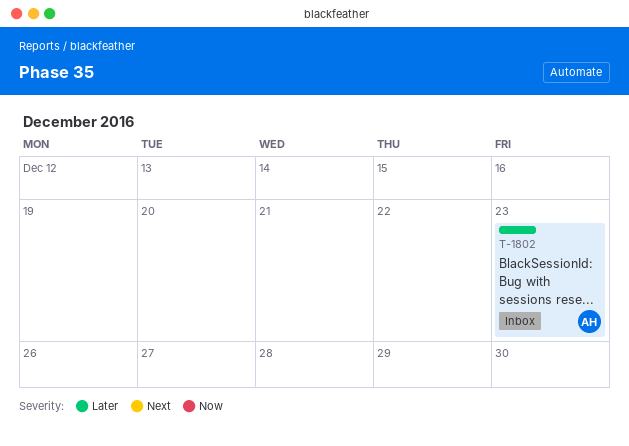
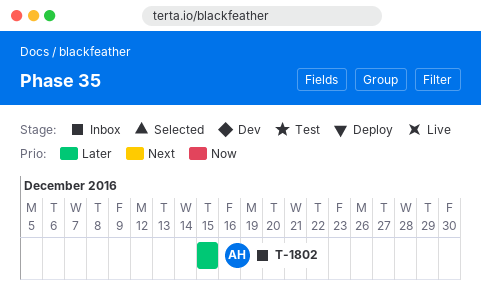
T-1802, due: Dec 23 -> Dec 15

